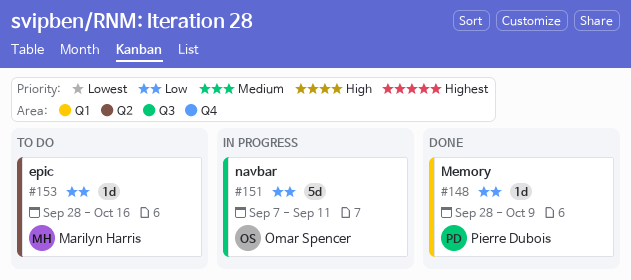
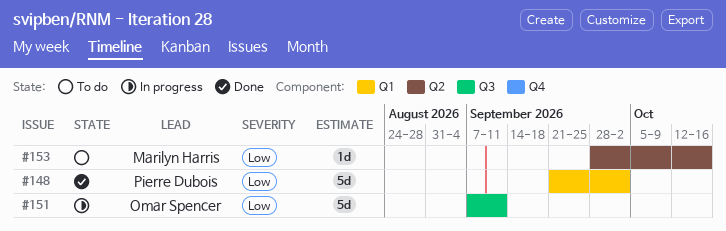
#148, estimate: 1d -> 5d
#148, start: Sep 28 -> Sep 21
#148, due: Oct 9 -> Oct 2

